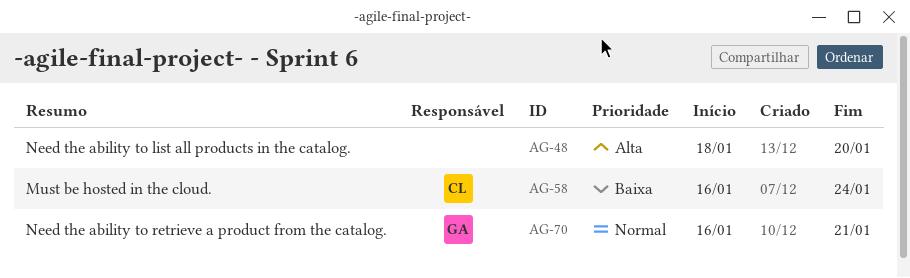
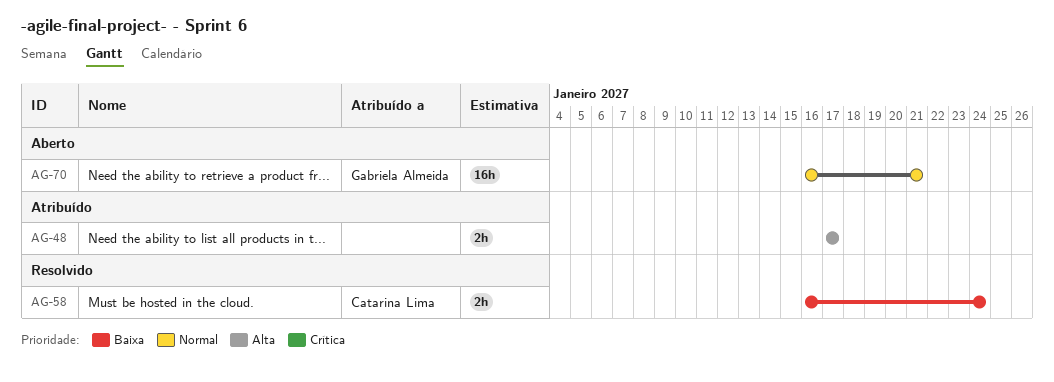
AG-48, start: Jan 18 -> Jan 17
AG-48, due: Jan 20 -> Jan 17

